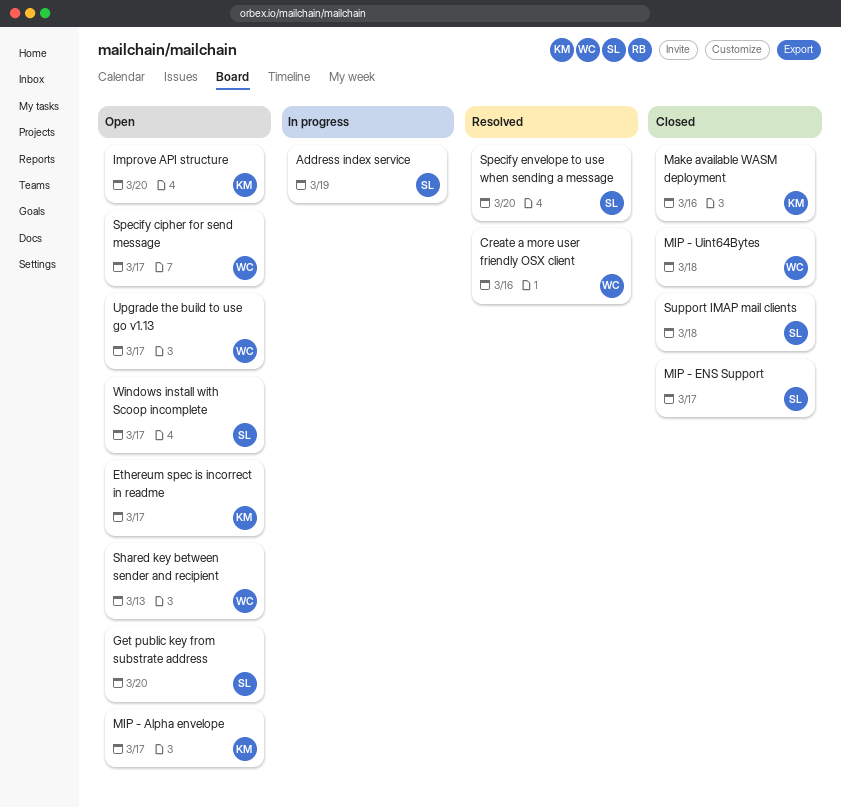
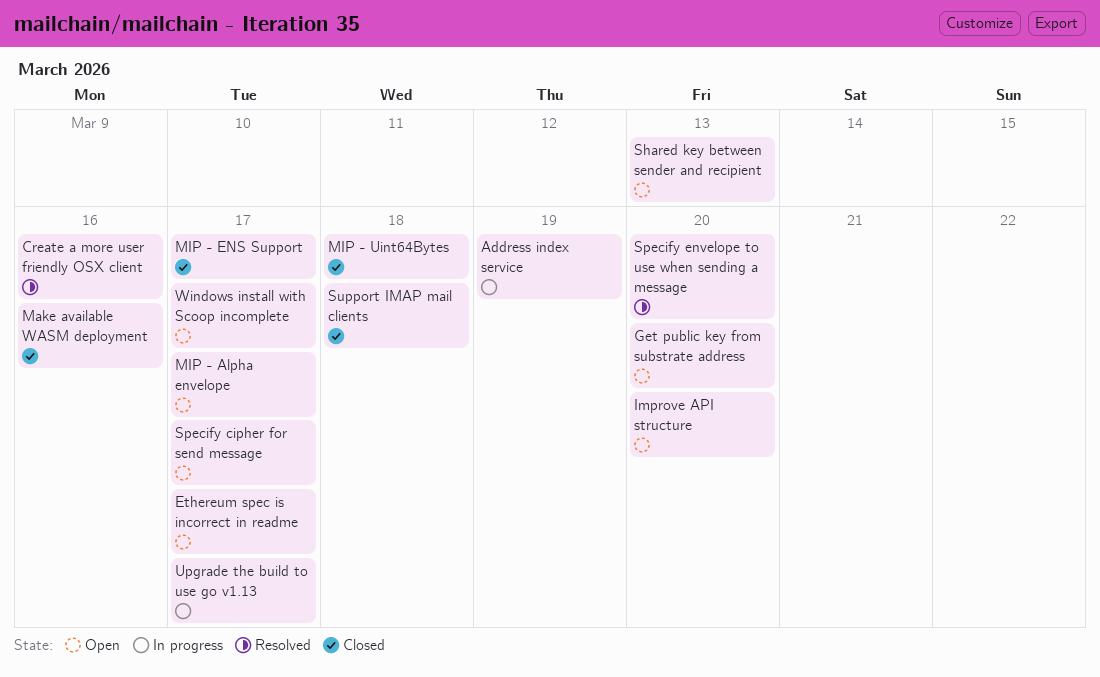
Upgrade the build to use go v1.13, status: Open -> In progress

